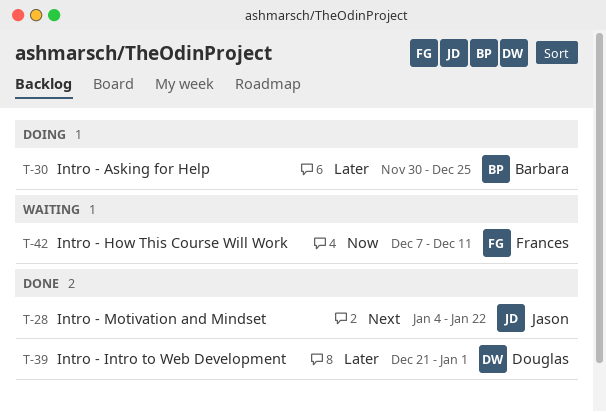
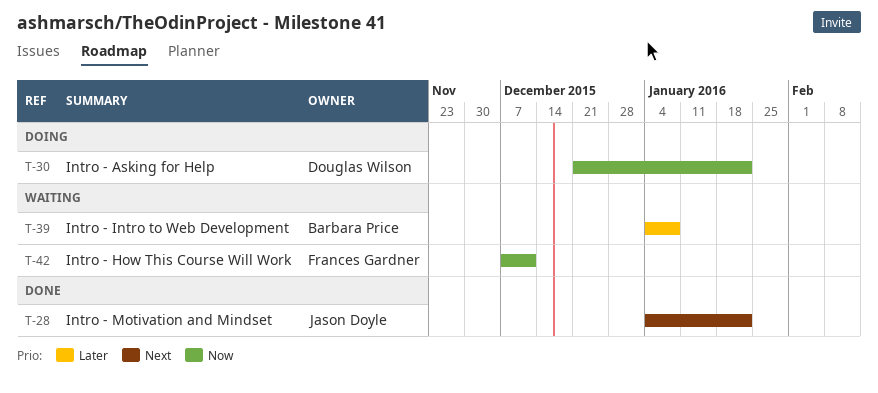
T-30, owner: Barbara Price -> Douglas Wilson
T-30, priority: Later -> Now
T-30, start: Nov 30 -> Dec 21
T-30, due: Dec 25 -> Jan 22
T-39, status: Done -> Waiting
T-39, owner: Douglas Wilson -> Barbara Price
T-39, start: Dec 21 -> Jan 4
T-39, due: Jan 1 -> Jan 8

